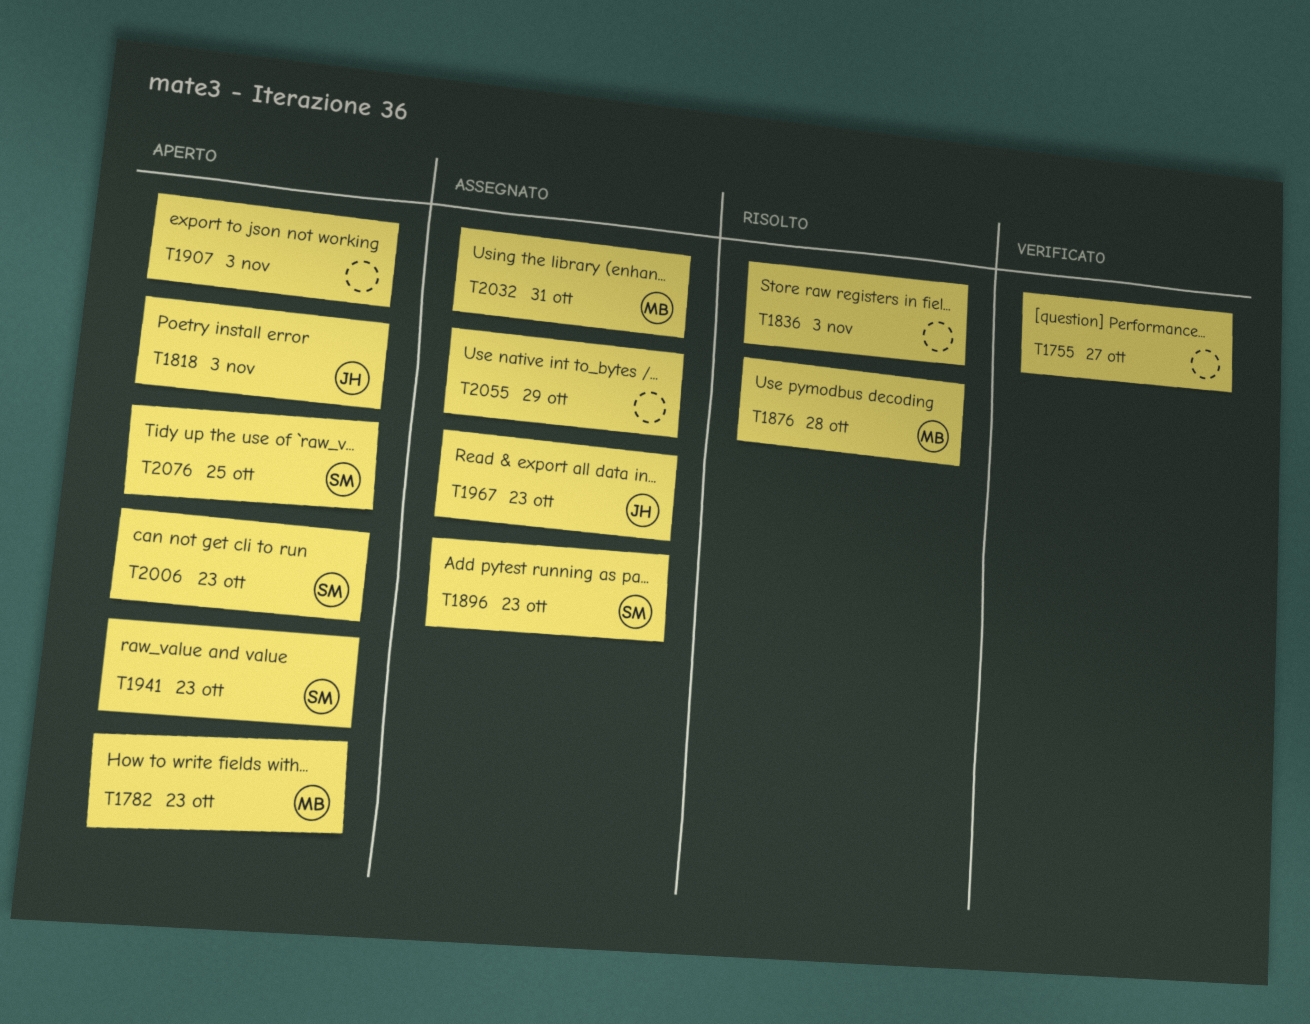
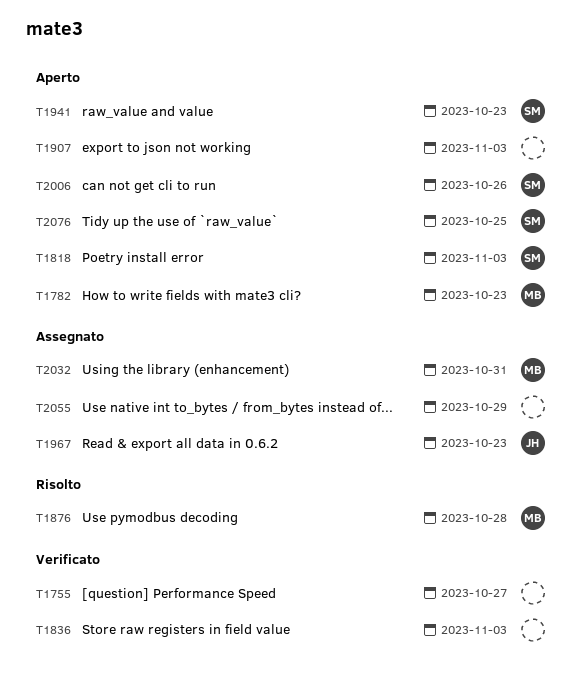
T1818, owner: JH -> SM
T1836, status: Risolto -> Verificato
T1896: present -> none
T2006, due: Oct 23 -> Oct 26

